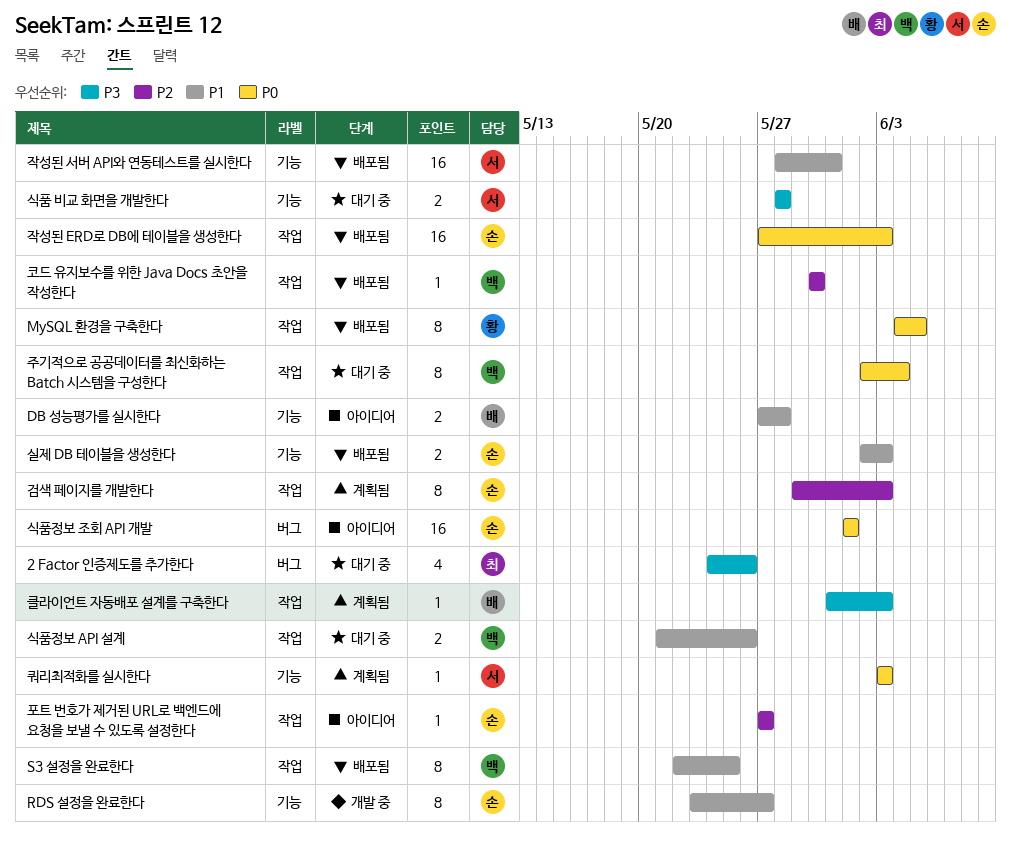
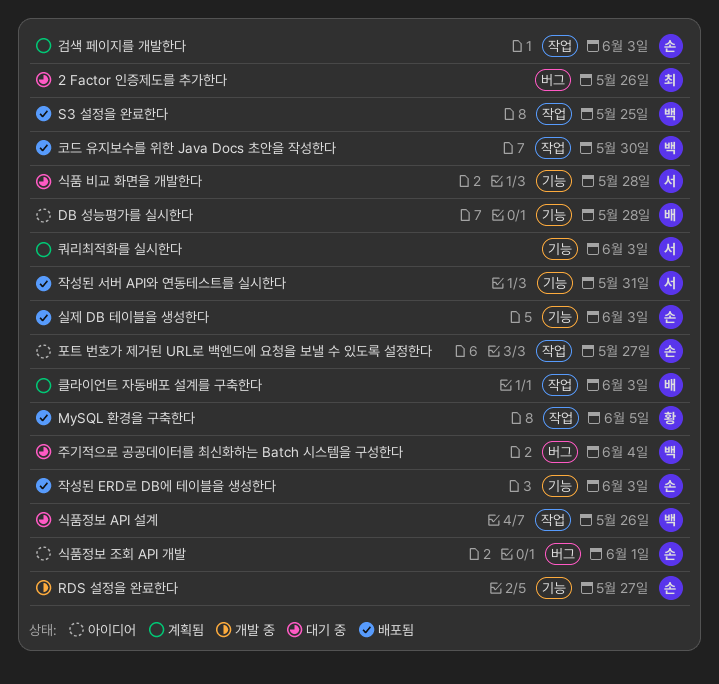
작성된 ERD로 DB에 테이블을 생성한다, label: 작업 -> 기능
주기적으로 공공데이터를 최신화하는 Batch 시스템을 구성한다, label: 작업 -> 버그

